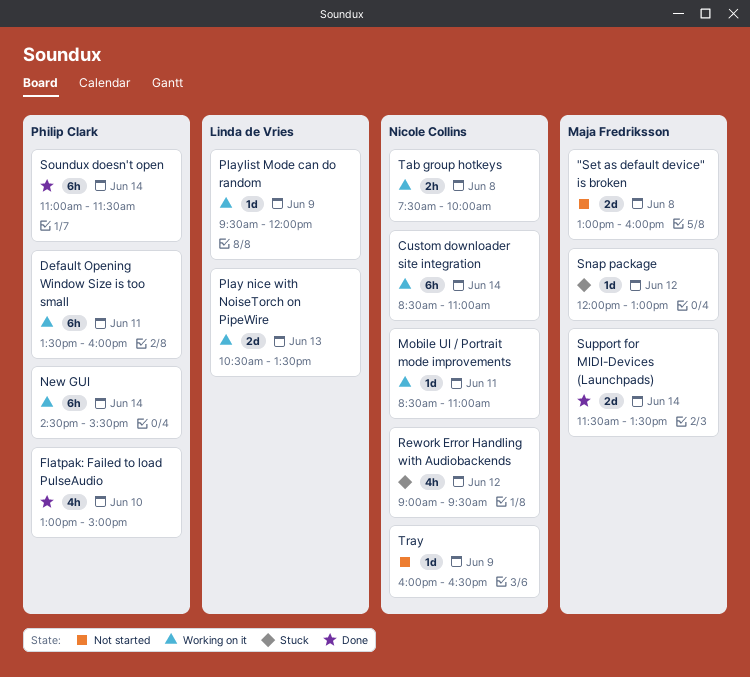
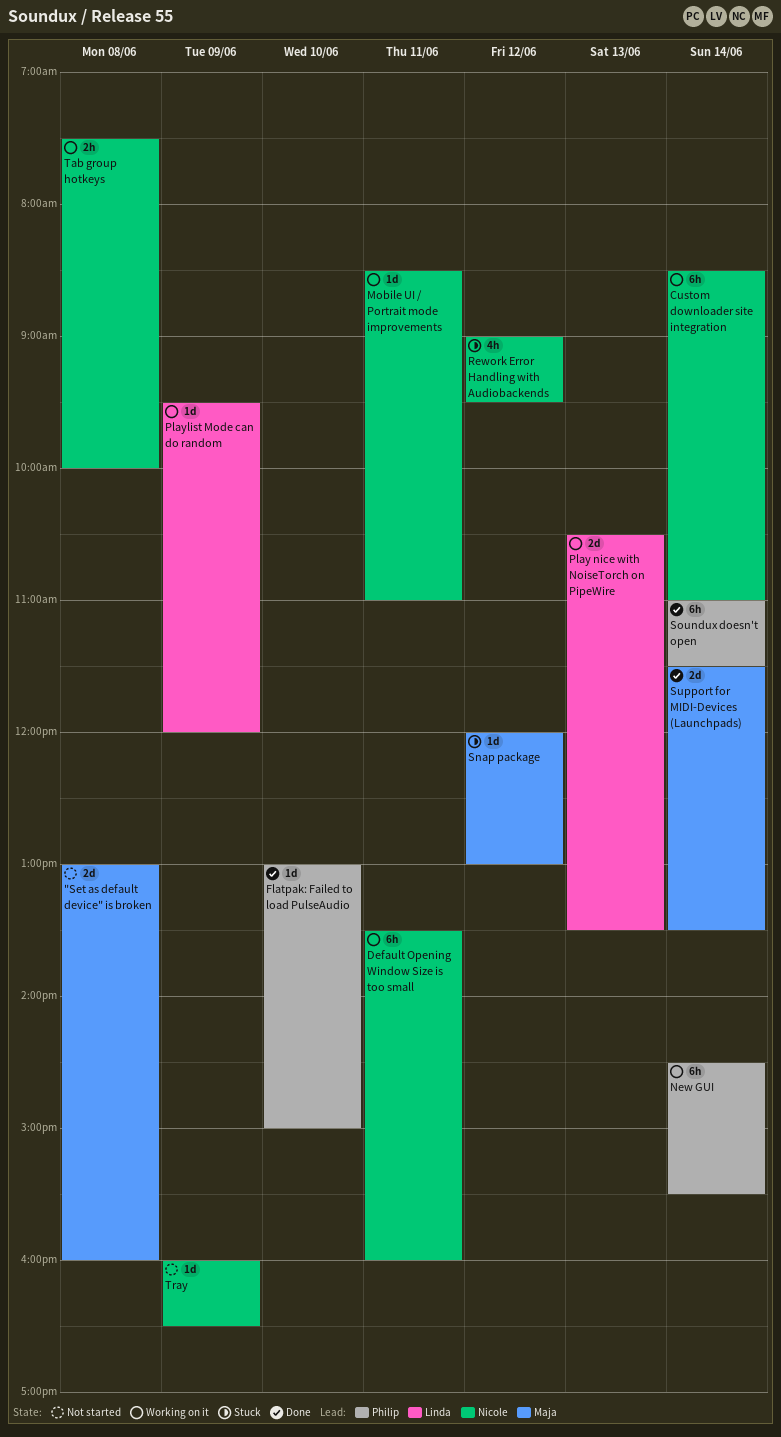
Default Opening Window Size is too small, owner: Philip Clark -> Nicole Collins
Flatpak: Failed to load PulseAudio, estimate: 4h -> 1d

